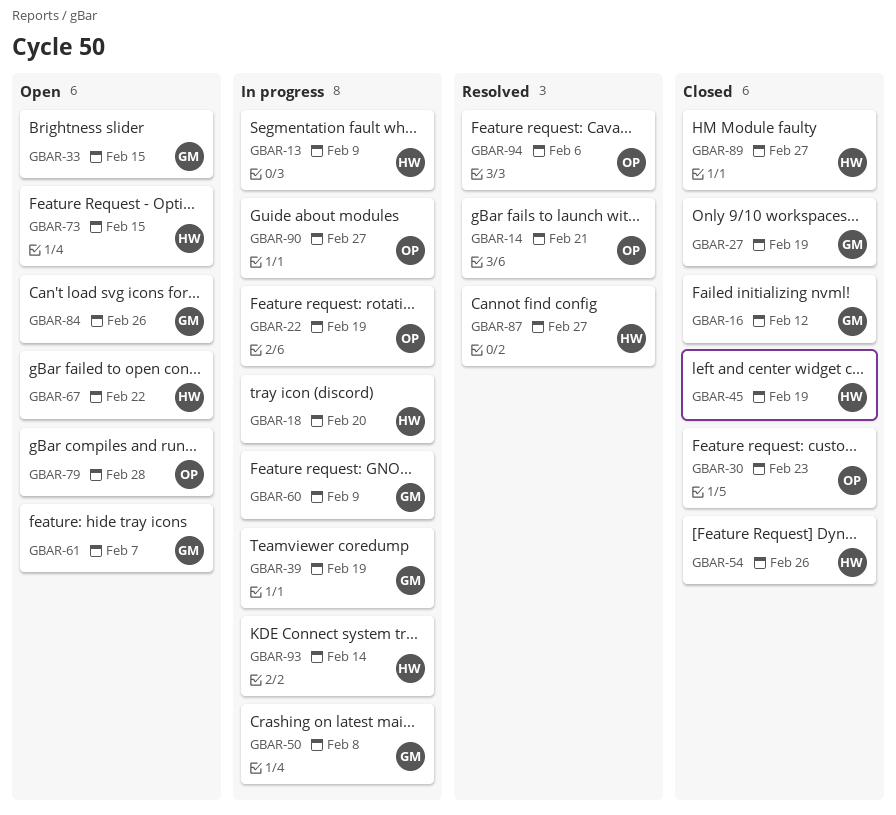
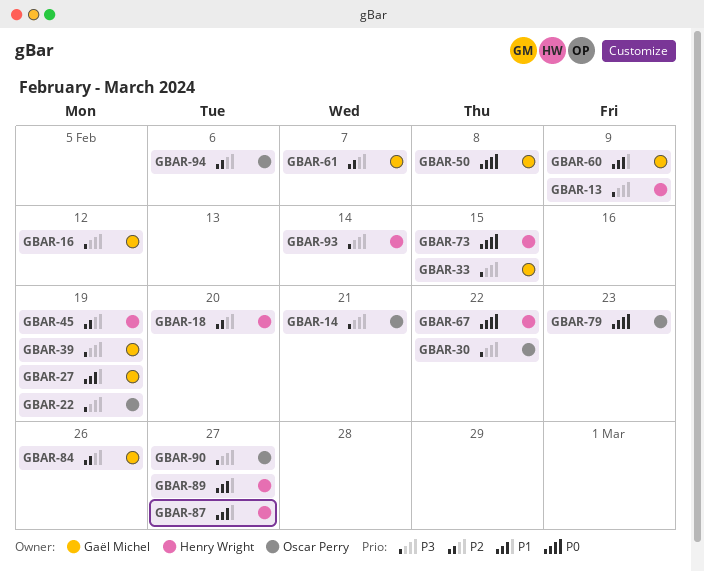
GBAR-30, due: Feb 23 -> Feb 22
GBAR-54: present -> none
GBAR-79, due: Feb 28 -> Feb 23

